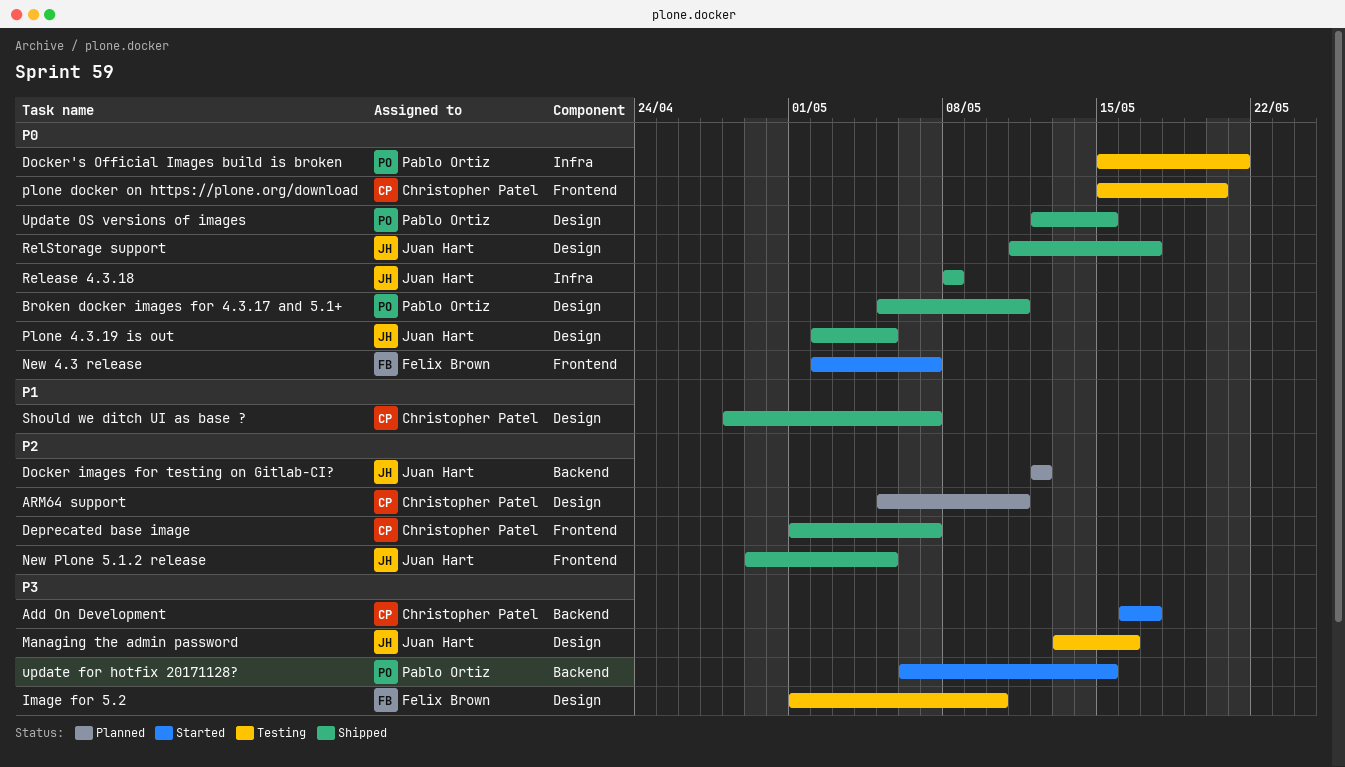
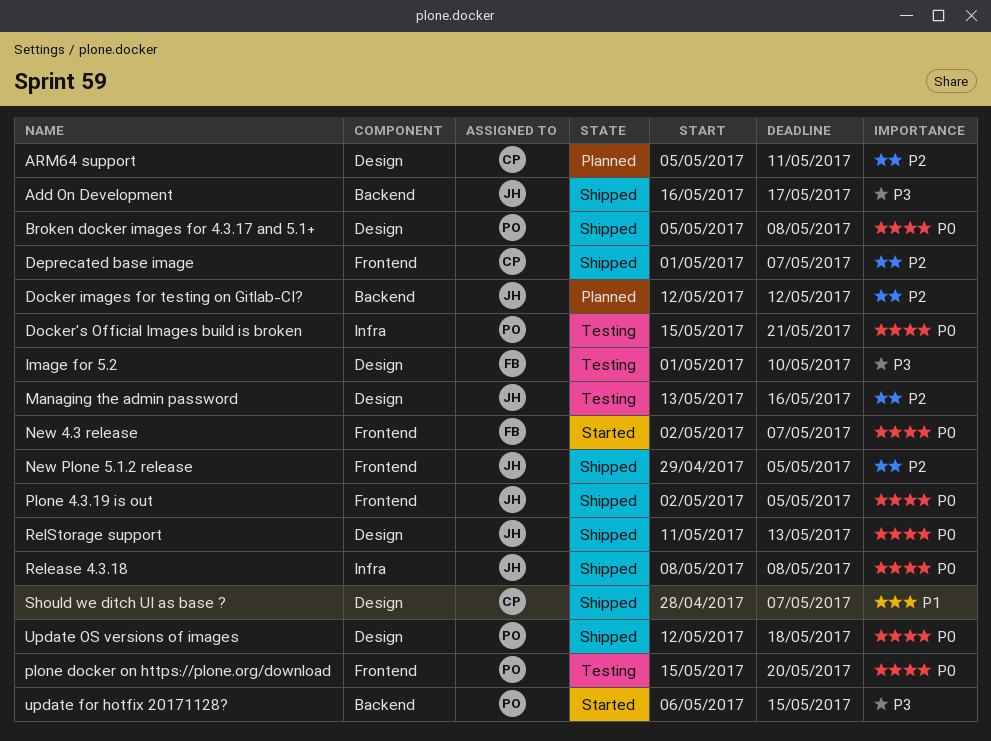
Add On Development, status: Started -> Shipped
Add On Development, owner: Christopher Patel -> Juan Hart
Broken docker images for 4.3.17 and 5.1+, due: May 11 -> May 8
Managing the admin password, priority: P3 -> P2
Plone 4.3.19 is out, label: Design -> Frontend
plone docker on https://plone.org/download, owner: Christopher Patel -> Pablo Ortiz
RelStorage support, due: May 17 -> May 13
Update OS versions of images, due: May 15 -> May 18

